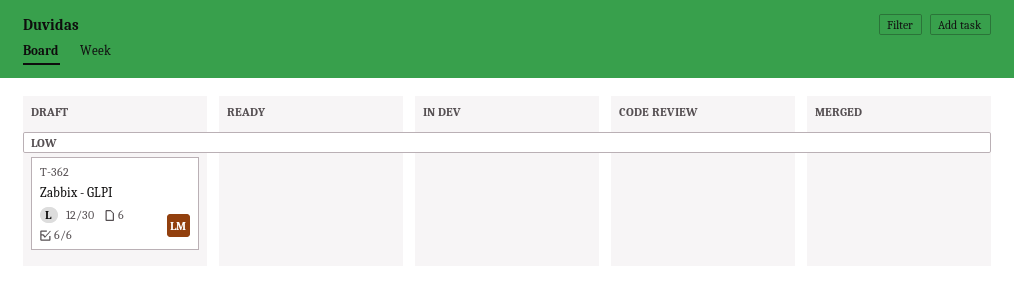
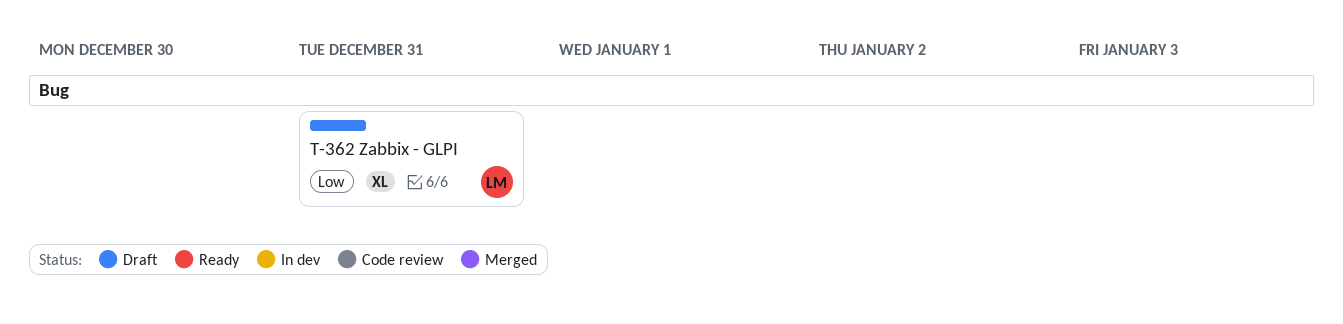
T-362, estimate: L -> XL
T-362, due: Dec 30 -> Dec 31

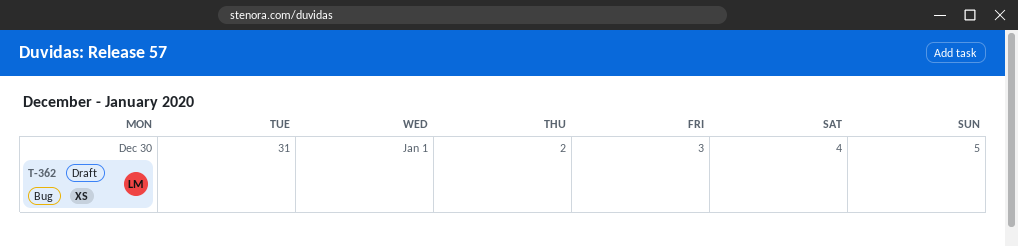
T-362, estimate: XL -> XS
T-362, due: Dec 31 -> Dec 30

